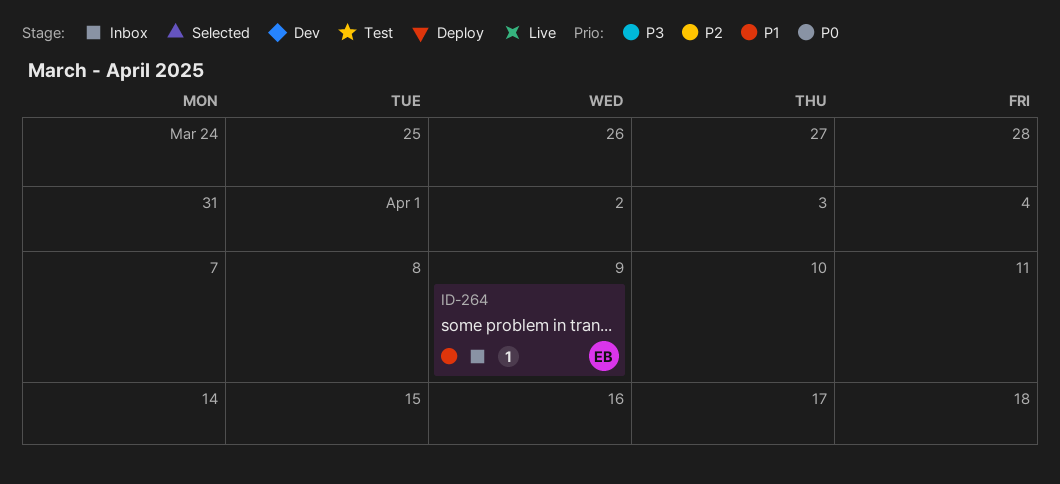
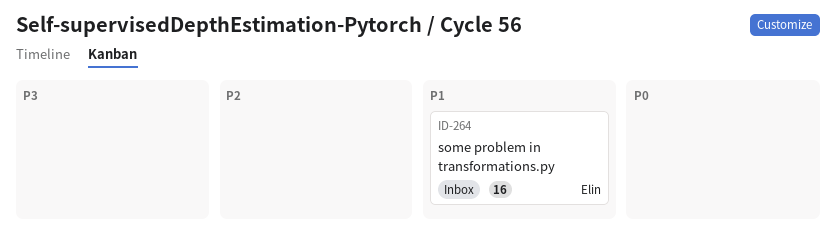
ID-264, estimate: 1 -> 16

